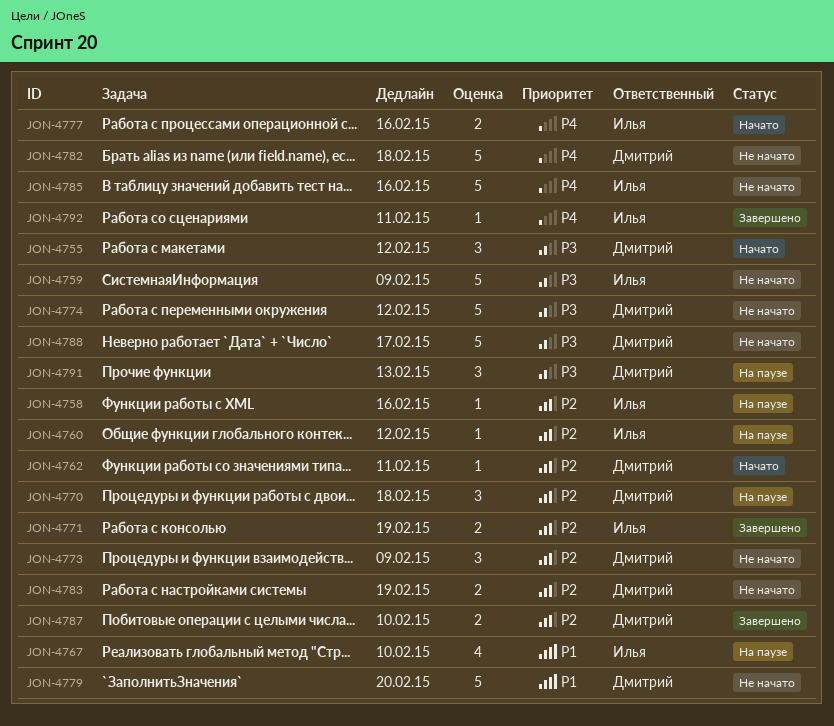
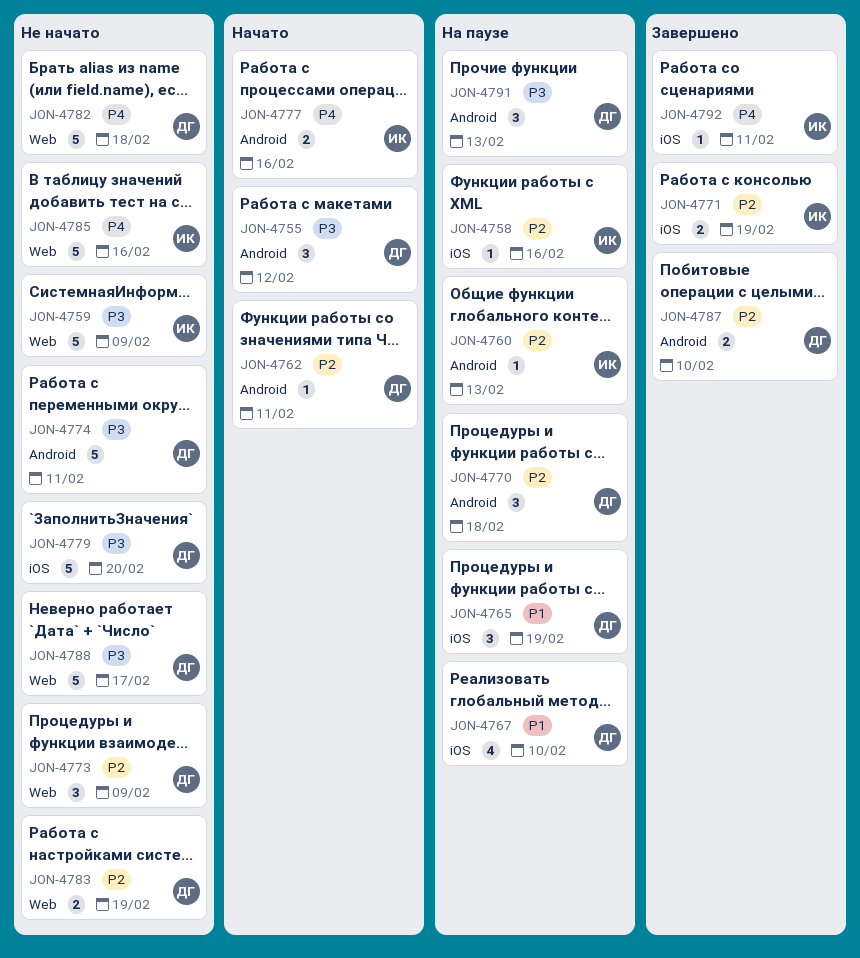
JON-4760, due: Feb 12 -> Feb 13
JON-4765: none -> present
JON-4767, owner: Илья -> Дмитрий
JON-4774, due: Feb 12 -> Feb 11
JON-4779, priority: P1 -> P3

